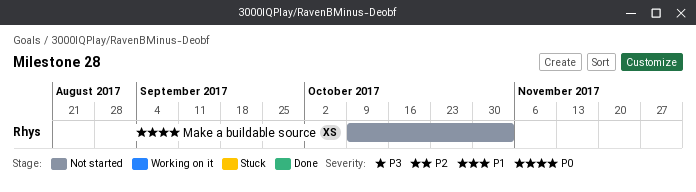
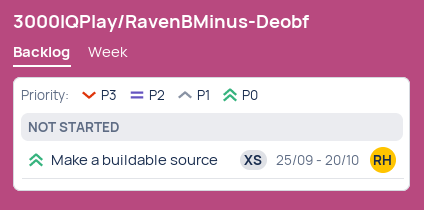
Make a buildable source, start: Oct 9 -> Sep 25
Make a buildable source, due: Nov 3 -> Oct 20

